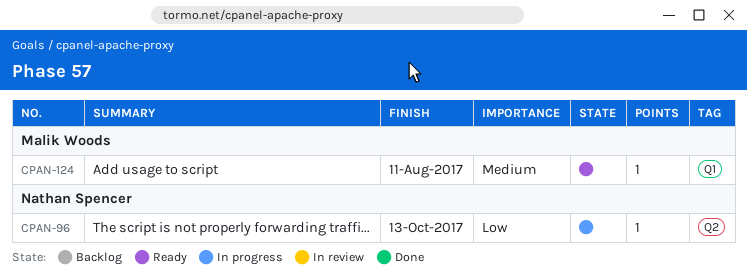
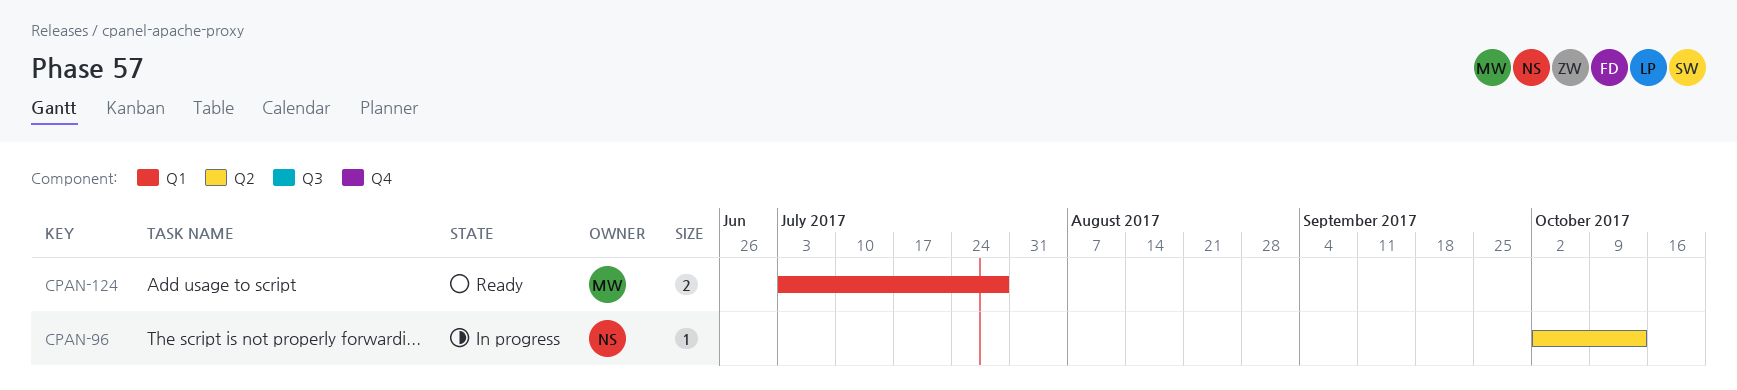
CPAN-124, estimate: 1 -> 2
CPAN-124, due: Aug 11 -> Jul 28

